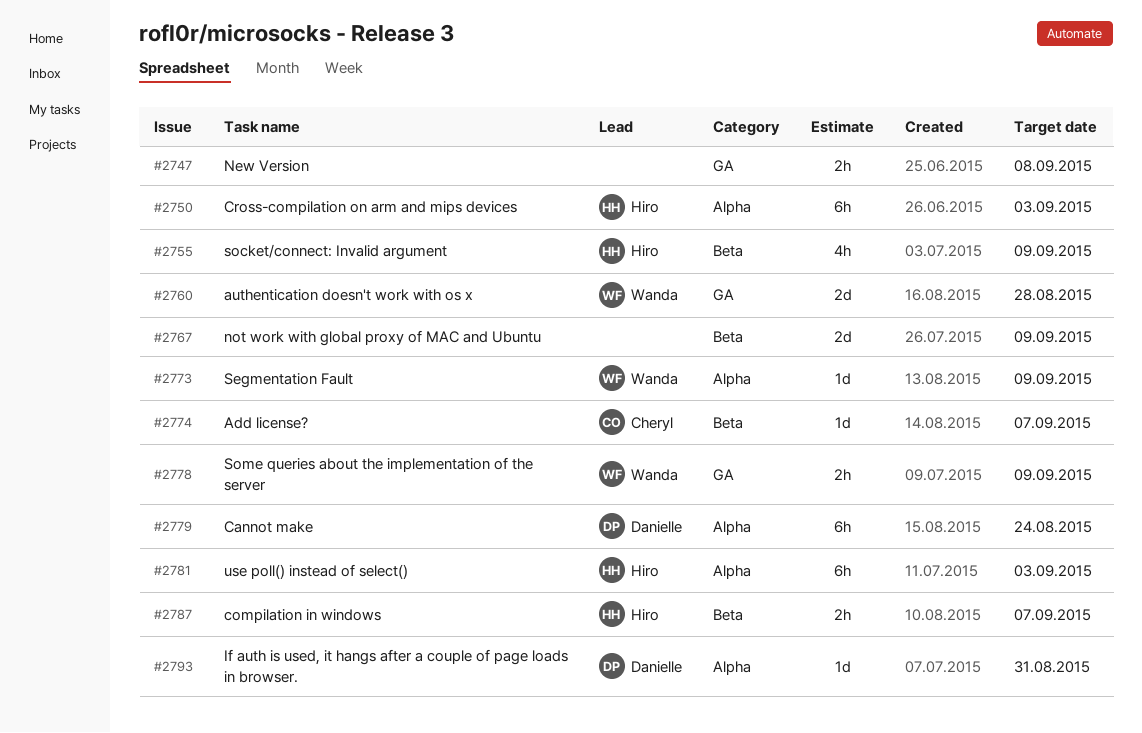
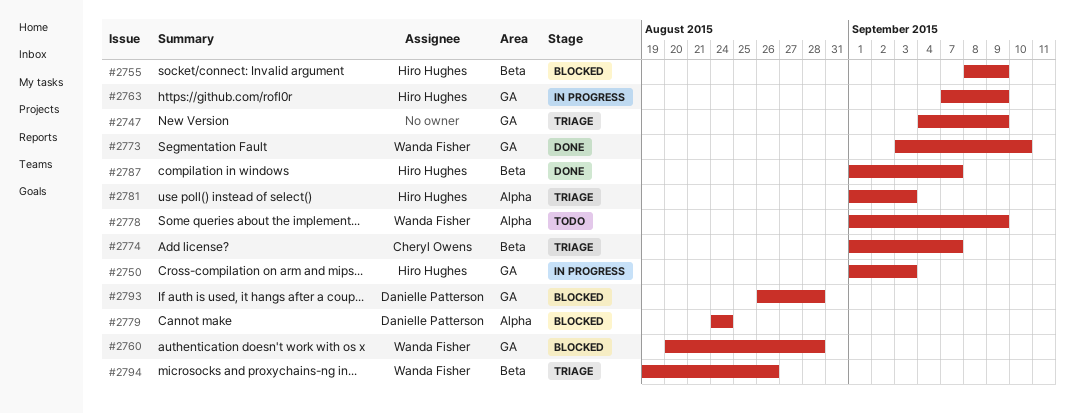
#2747, due: Sep 8 -> Sep 9
#2750, label: Alpha -> GA
#2763: none -> present
#2767: present -> none
#2773, label: Alpha -> GA
#2773, due: Sep 9 -> Sep 10
#2778, label: GA -> Alpha
#2793, label: Alpha -> GA
#2793, due: Aug 31 -> Aug 28
#2794: none -> present

